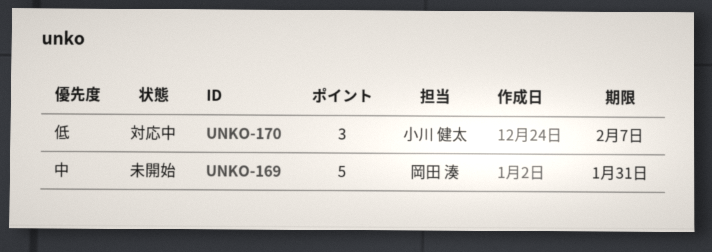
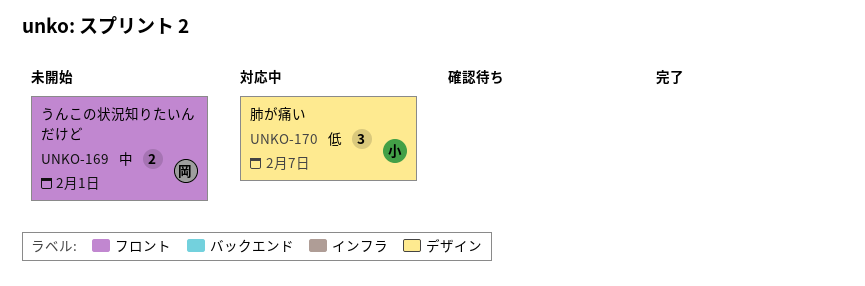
UNKO-169, estimate: 5 -> 2
UNKO-169, due: Jan 31 -> Feb 1

